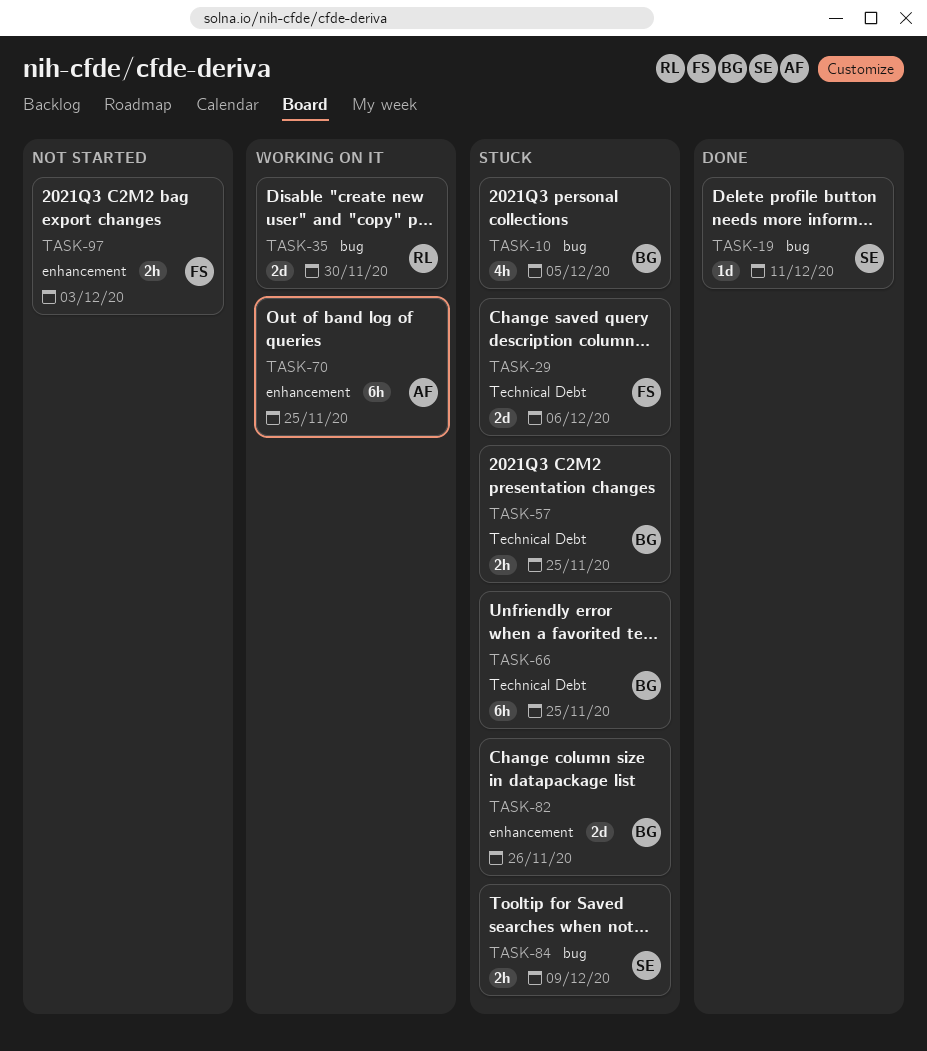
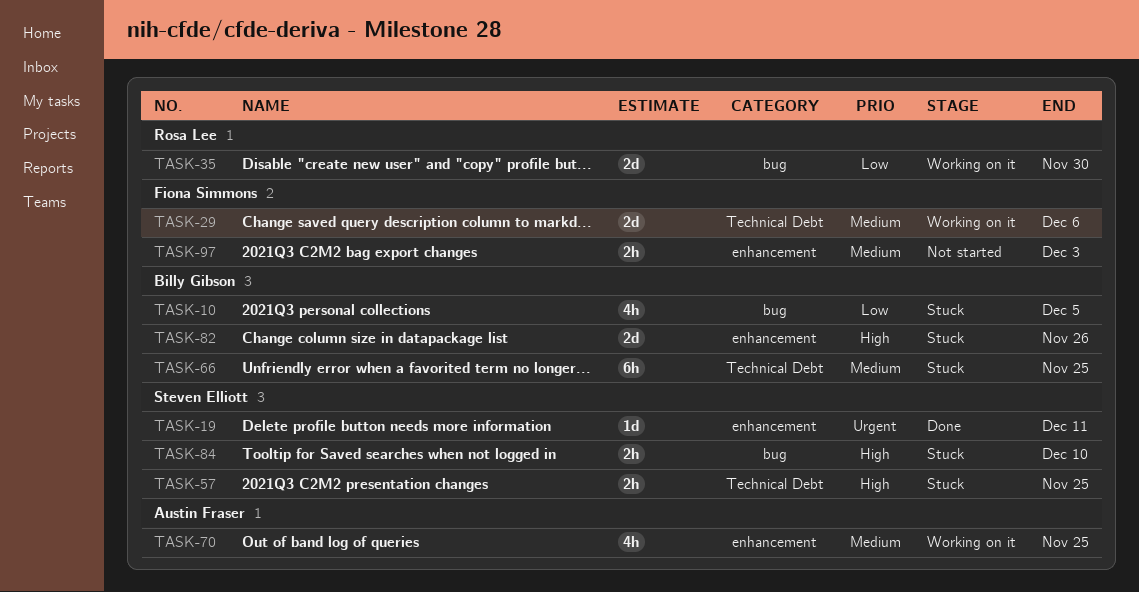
TASK-19, label: bug -> enhancement
TASK-29, status: Stuck -> Working on it
TASK-57, owner: Billy Gibson -> Steven Elliott
TASK-70, estimate: 6h -> 4h
TASK-84, due: Dec 9 -> Dec 10

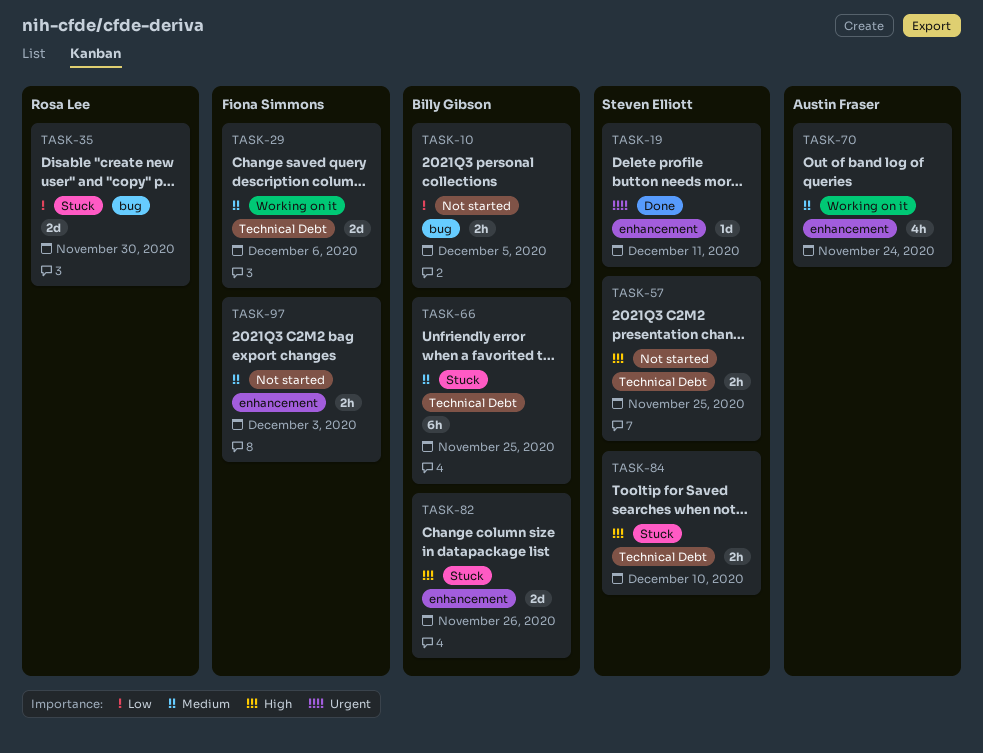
TASK-10, status: Stuck -> Not started
TASK-10, estimate: 4h -> 2h
TASK-35, status: Working on it -> Stuck
TASK-57, status: Stuck -> Not started
TASK-70, due: Nov 25 -> Nov 24
TASK-84, label: bug -> Technical Debt

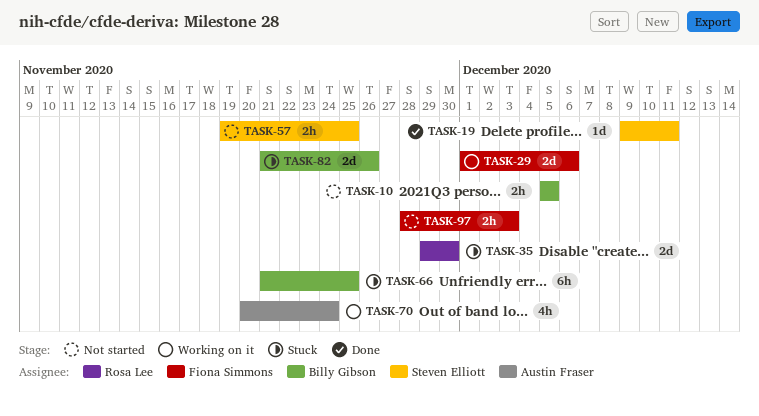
TASK-84: present -> none

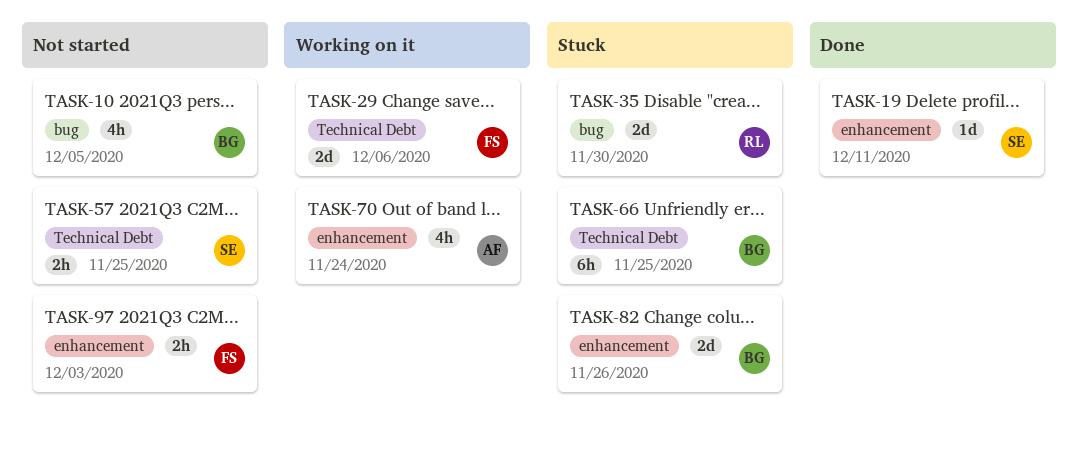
TASK-10, estimate: 2h -> 4h

